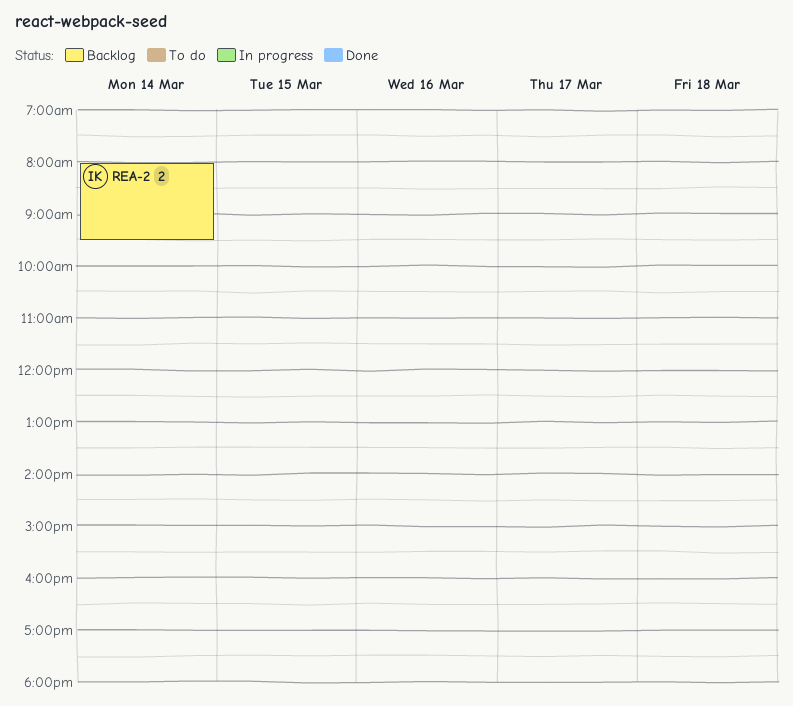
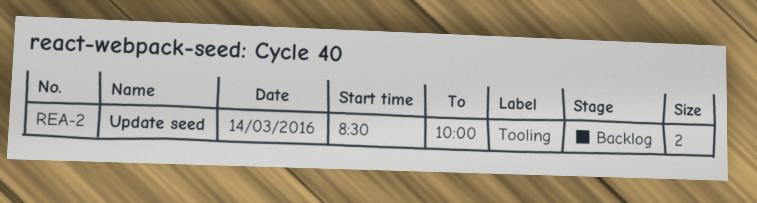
REA-2, begins: 08:00 -> 08:30
REA-2, ends: 09:30 -> 10:00

